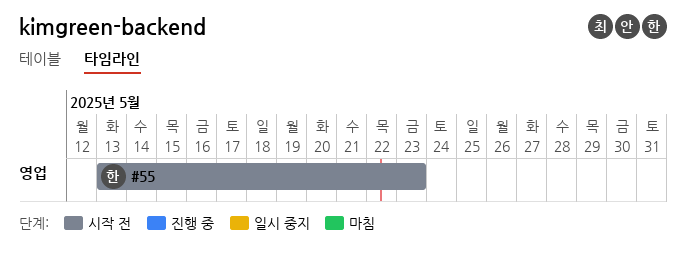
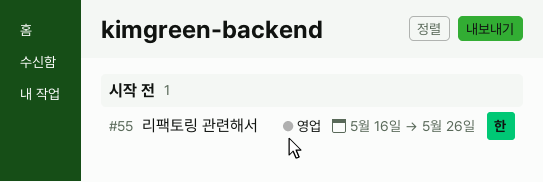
#55, start: May 13 -> May 16
#55, due: May 23 -> May 26

